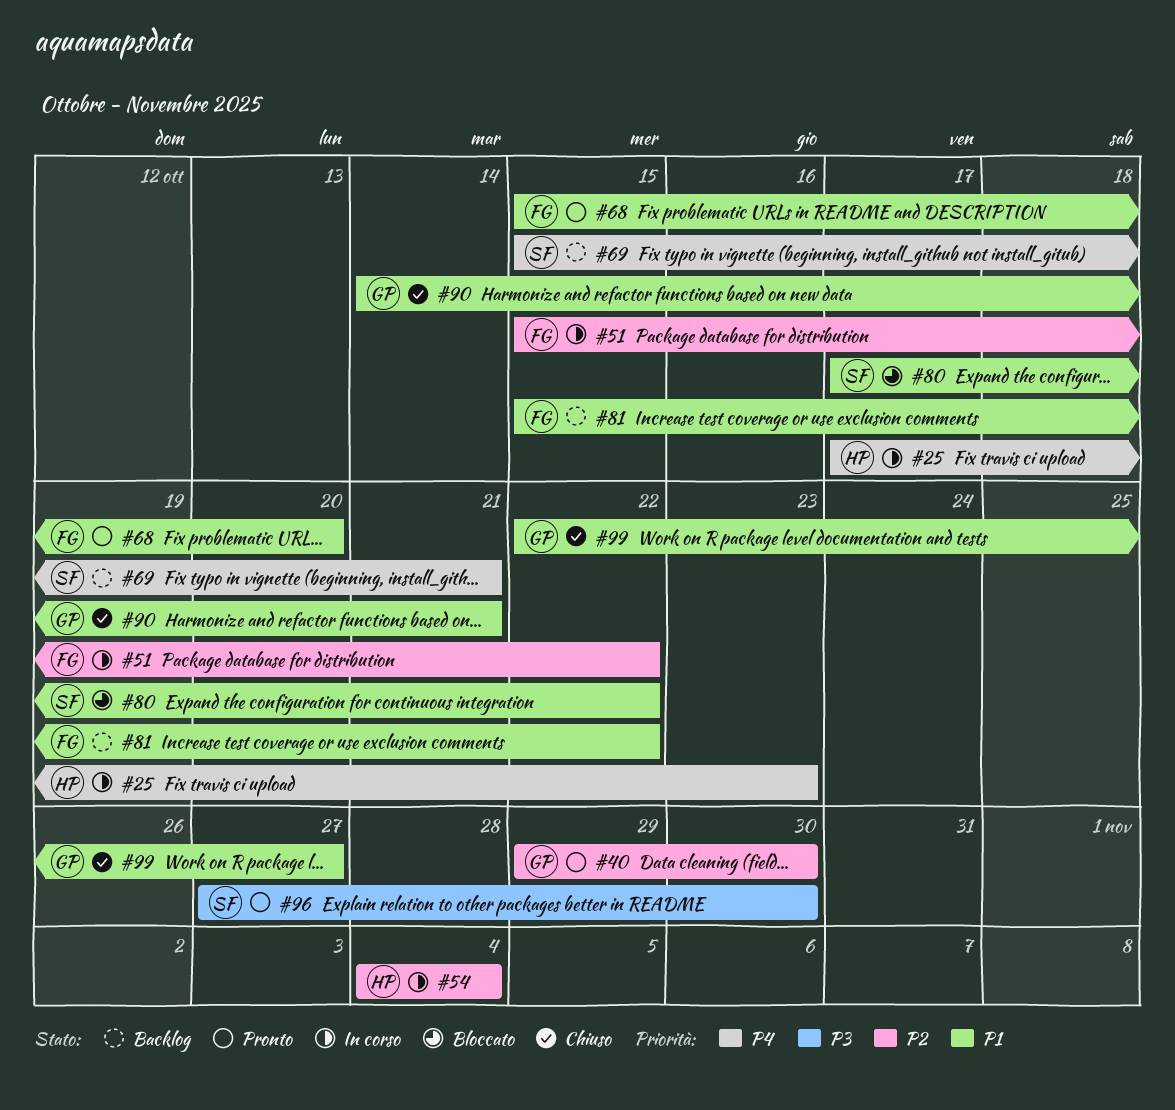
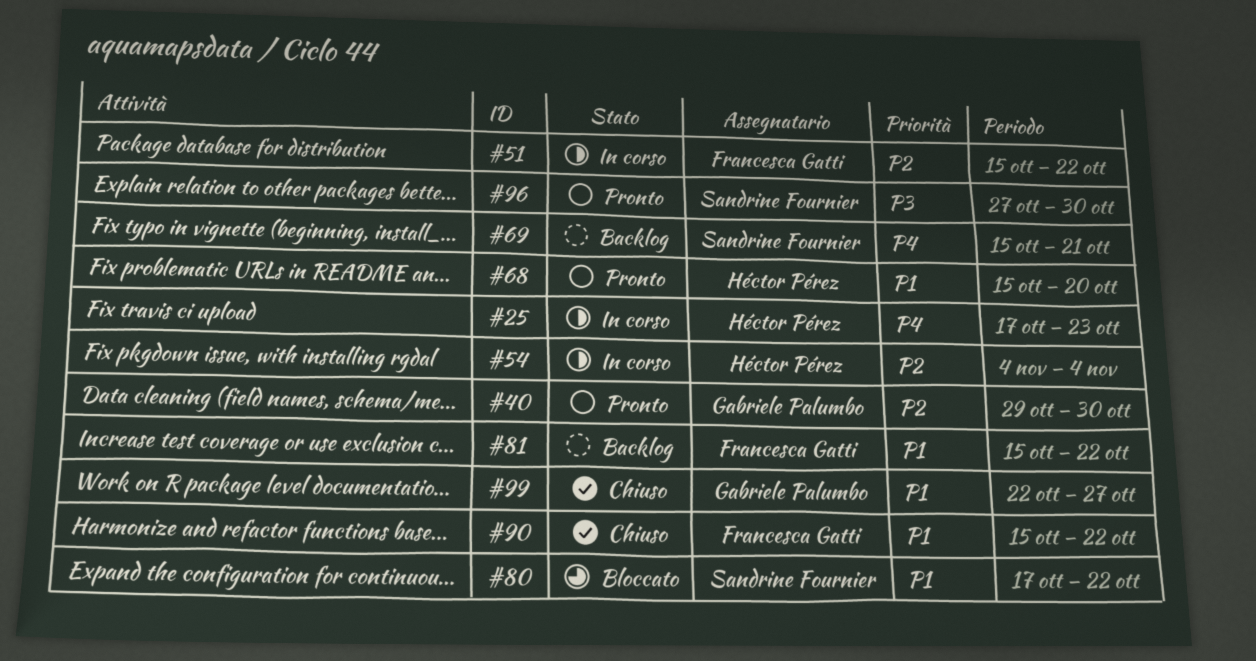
#68, owner: Francesca Gatti -> Héctor Pérez
#90, owner: Gabriele Palumbo -> Francesca Gatti
#90, start: Oct 14 -> Oct 15
#90, due: Oct 21 -> Oct 22

